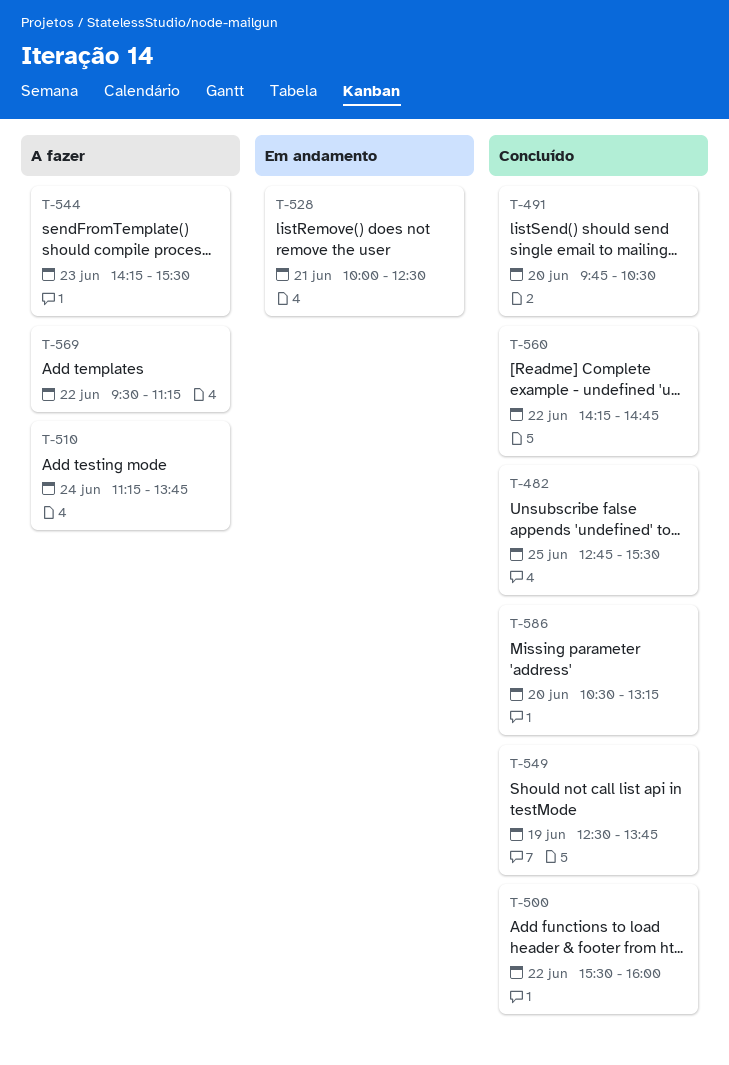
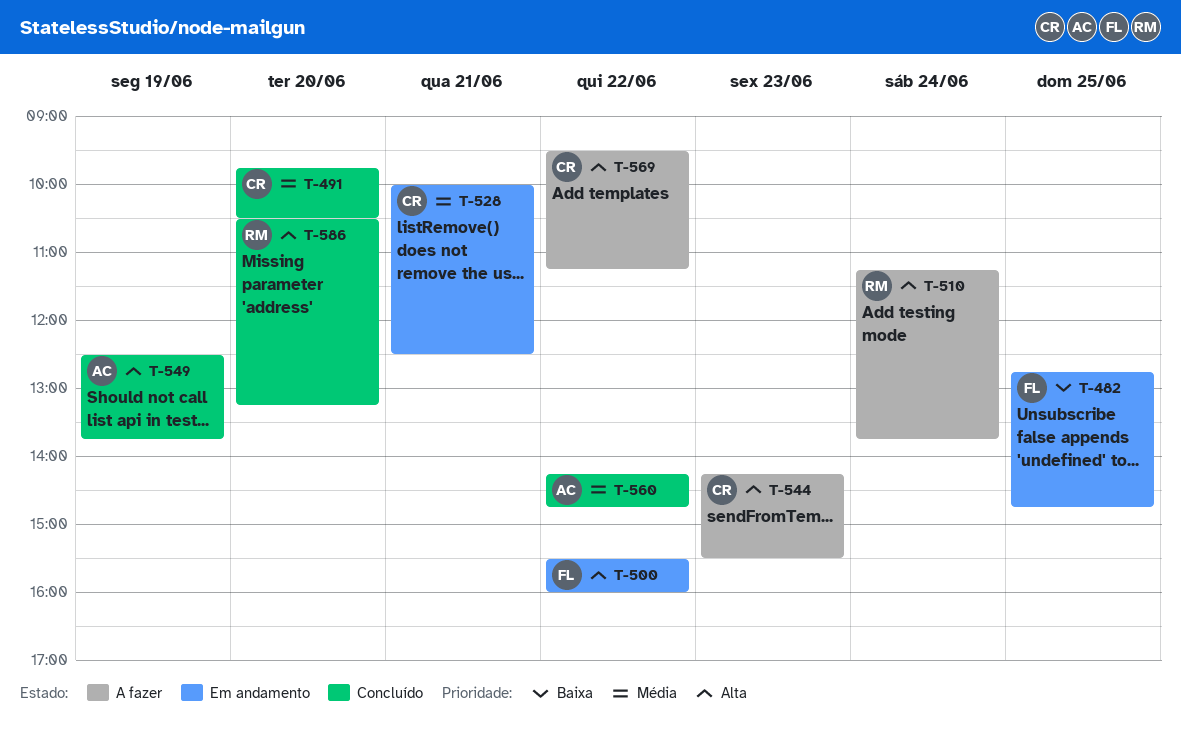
T-482, status: Concluído -> Em andamento
T-482, ends: 15:30 -> 14:45
T-500, status: Concluído -> Em andamento

